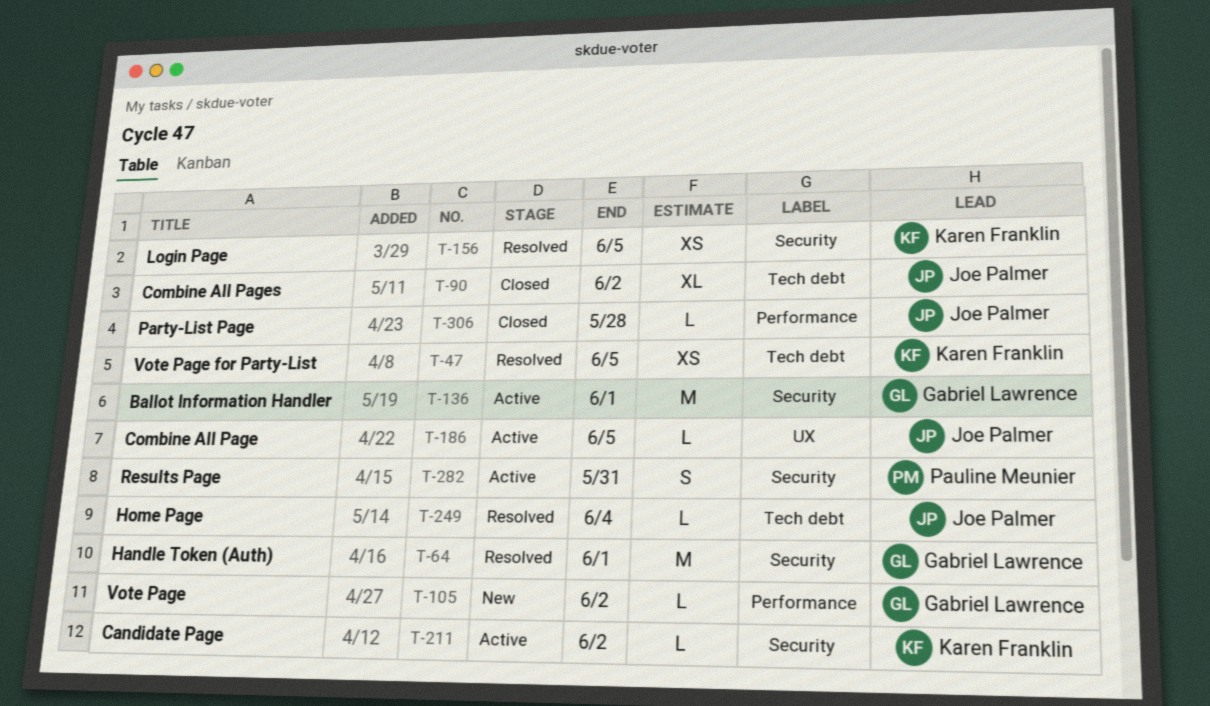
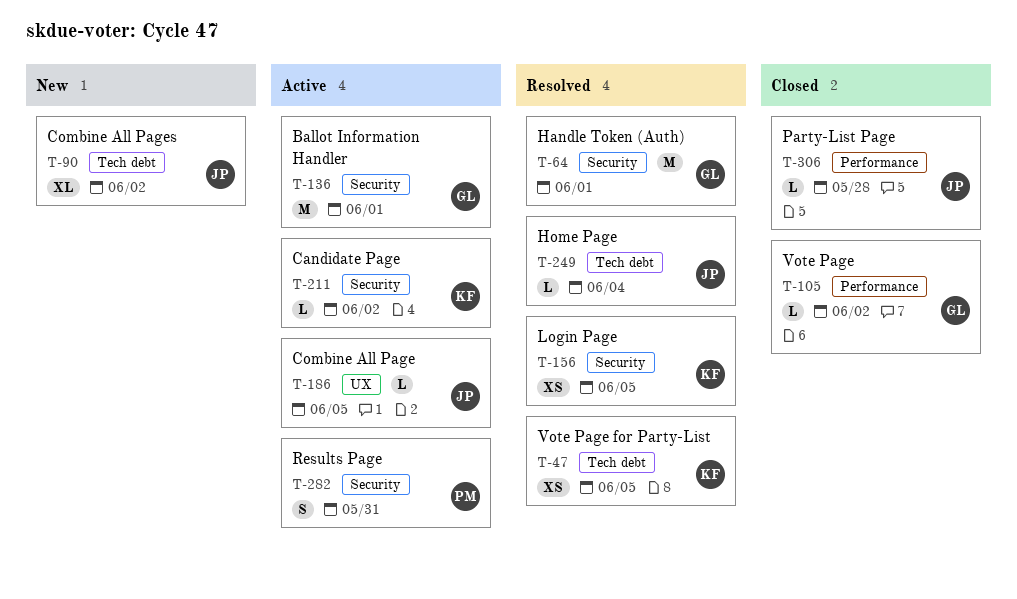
T-90, status: Closed -> New
T-105, status: New -> Closed

